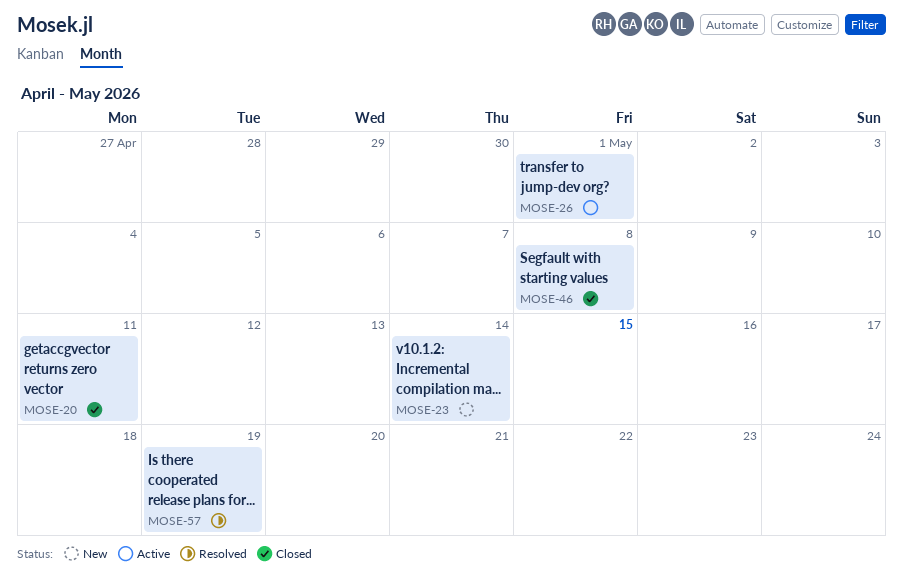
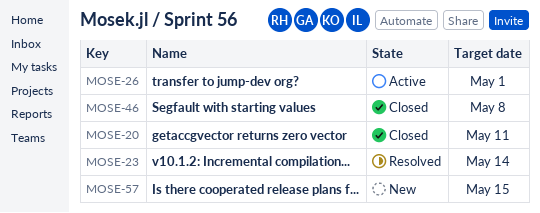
MOSE-23, status: New -> Resolved
MOSE-57, status: Resolved -> New
MOSE-57, due: May 19 -> May 15

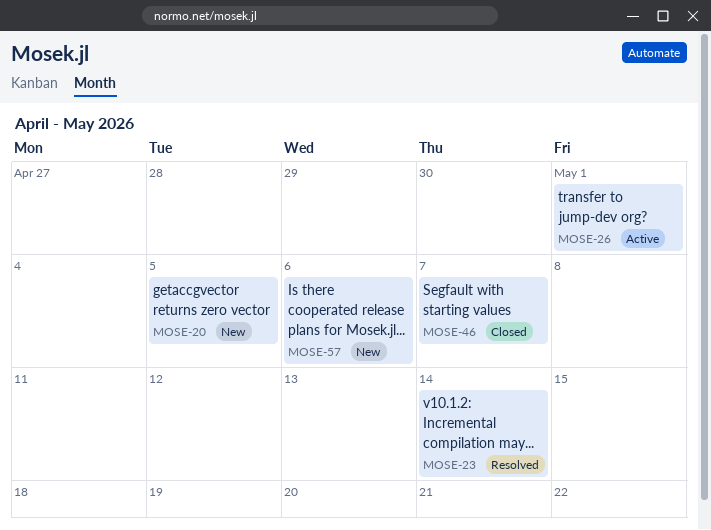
MOSE-20, status: Closed -> New
MOSE-20, due: May 11 -> May 5
MOSE-46, due: May 8 -> May 7
MOSE-57, due: May 15 -> May 6

